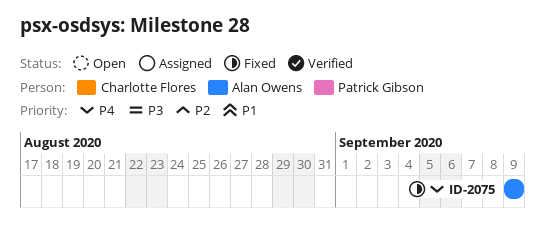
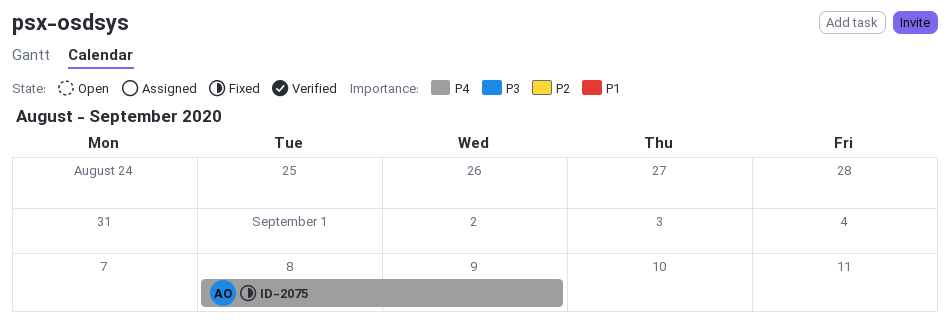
ID-2075, start: Sep 9 -> Sep 8

